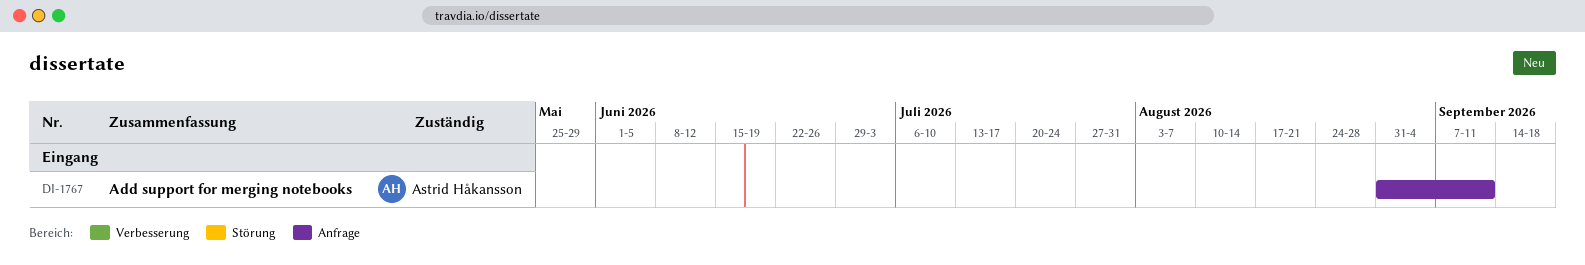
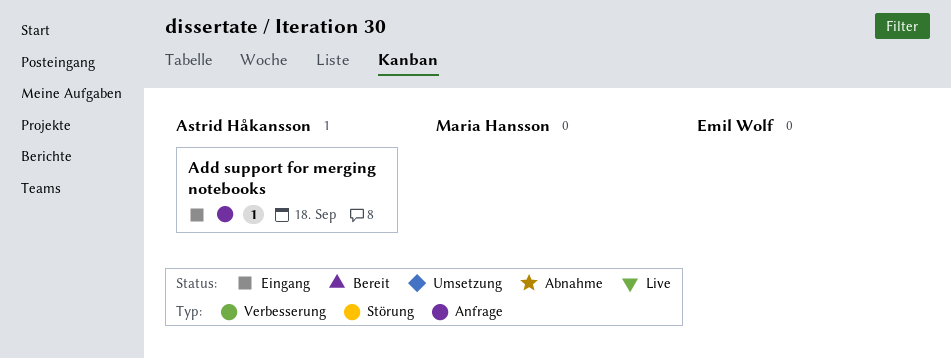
Add support for merging notebooks, due: Sep 11 -> Sep 18

